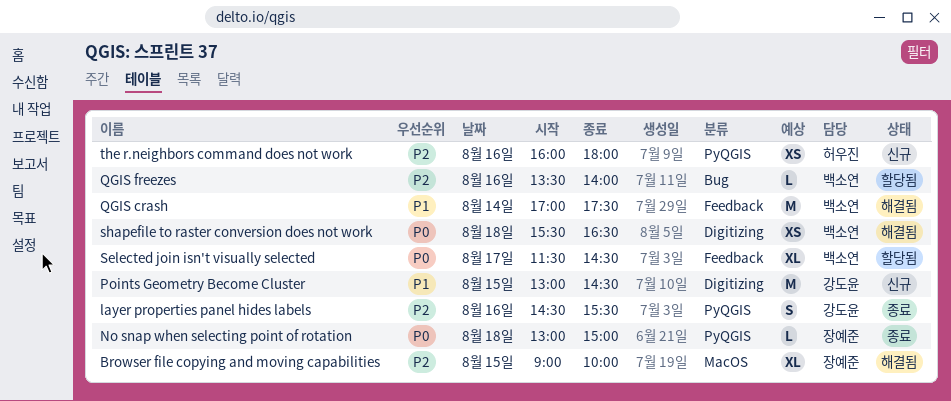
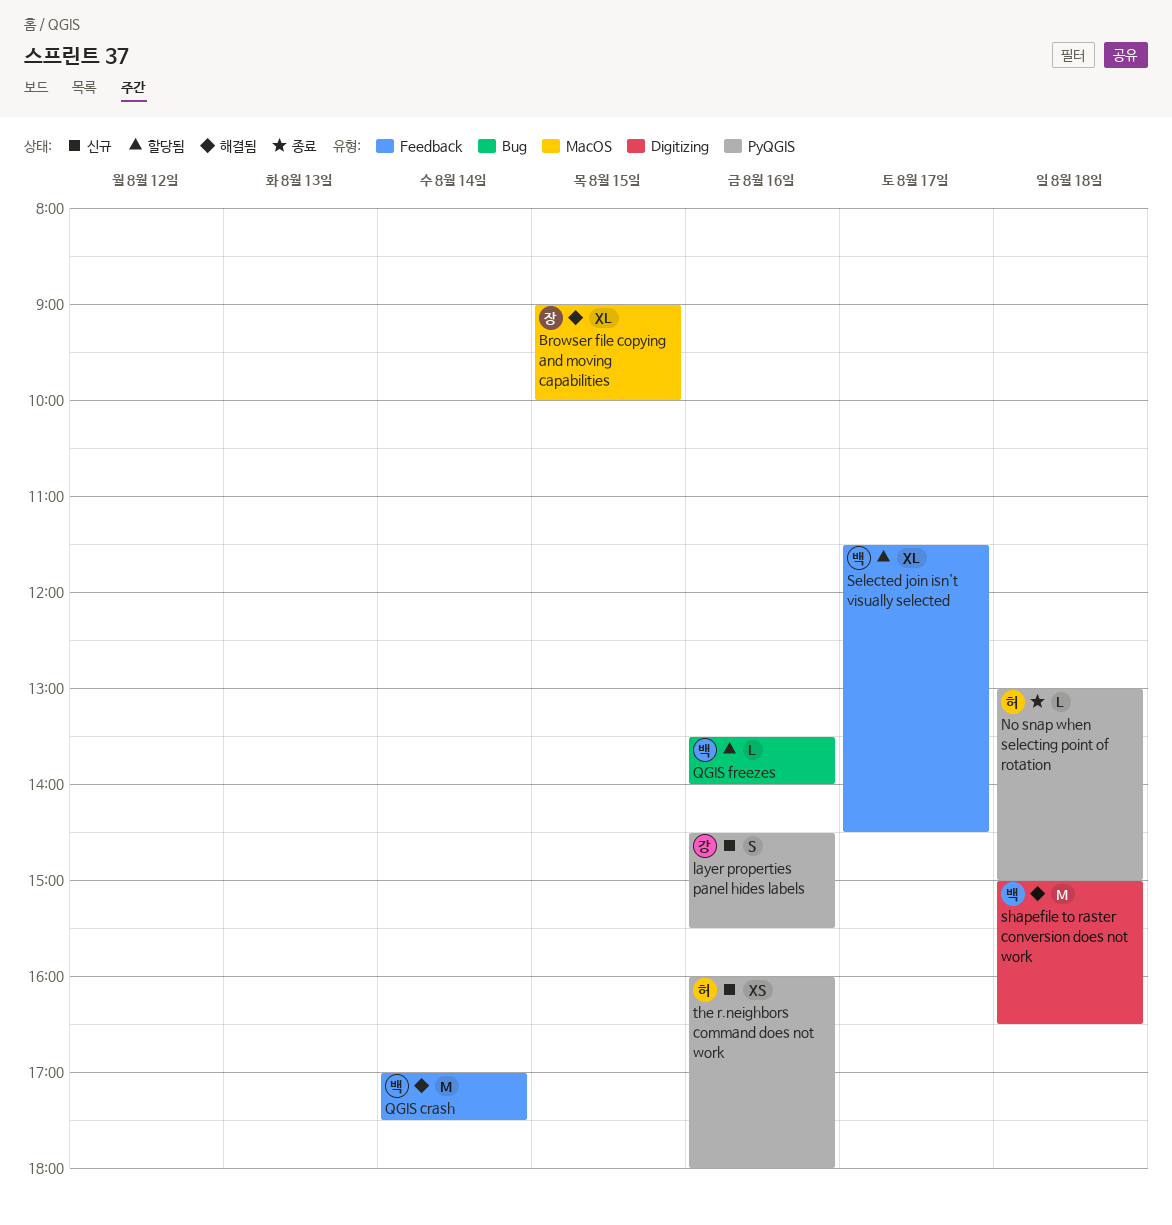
layer properties panel hides labels, status: 종료 -> 신규
No snap when selecting point of rotation, owner: 장예준 -> 허우진
Points Geometry Become Cluster: present -> none
shapefile to raster conversion does not work, estimate: XS -> M
shapefile to raster conversion does not work, begins: 15:30 -> 15:00

